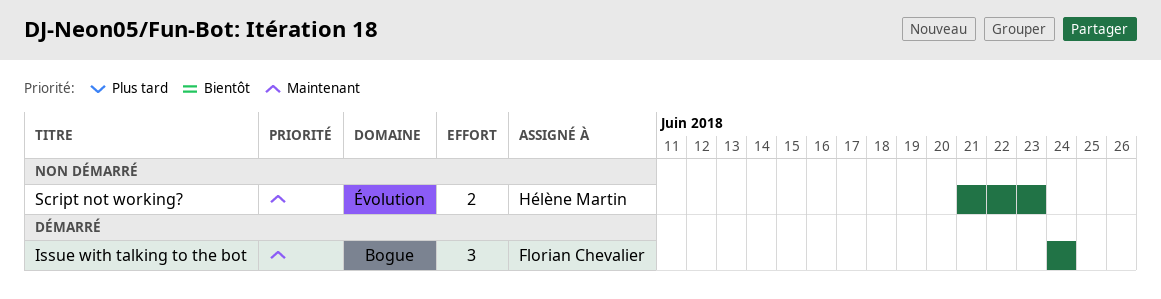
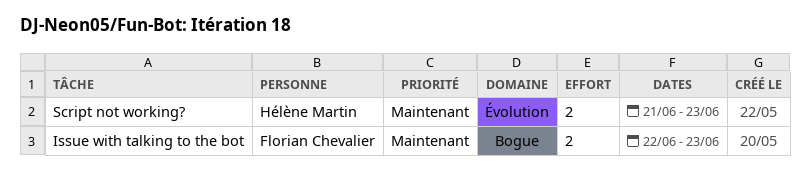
Issue with talking to the bot, estimate: 3 -> 2
Issue with talking to the bot, start: Jun 24 -> Jun 22
Issue with talking to the bot, due: Jun 24 -> Jun 23

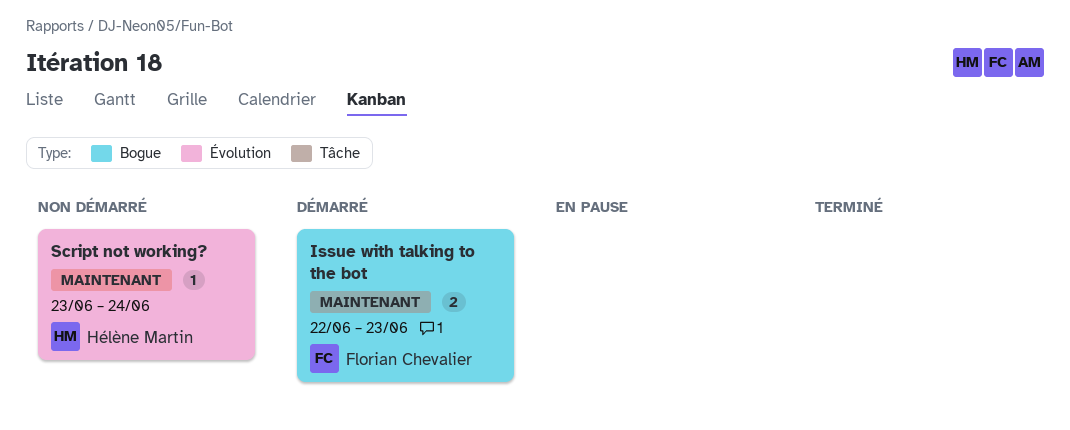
Script not working?, estimate: 2 -> 1
Script not working?, start: Jun 21 -> Jun 23
Script not working?, due: Jun 23 -> Jun 24

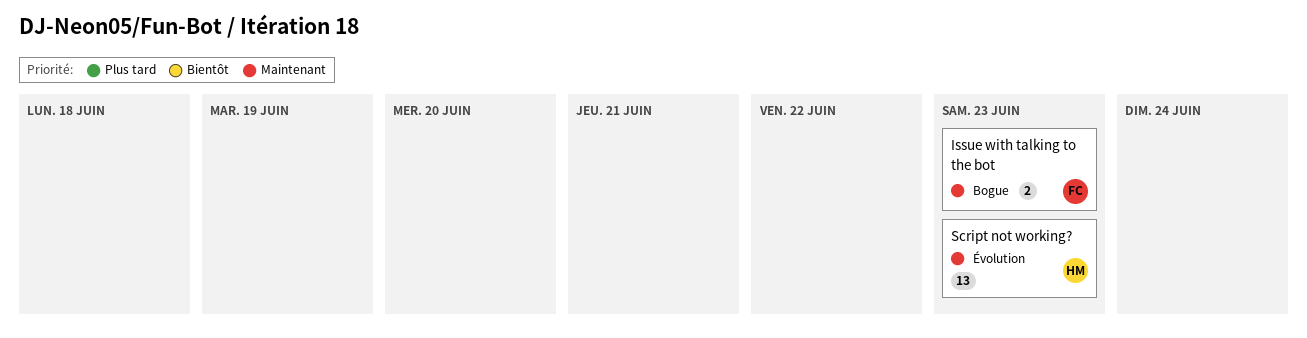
Script not working?, estimate: 1 -> 13
Script not working?, due: Jun 24 -> Jun 23

